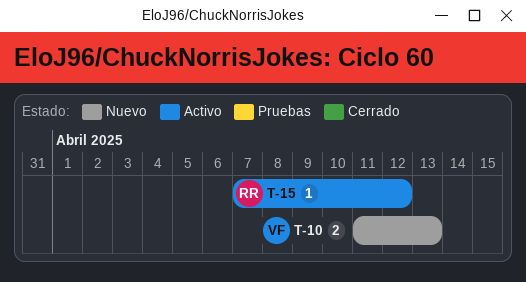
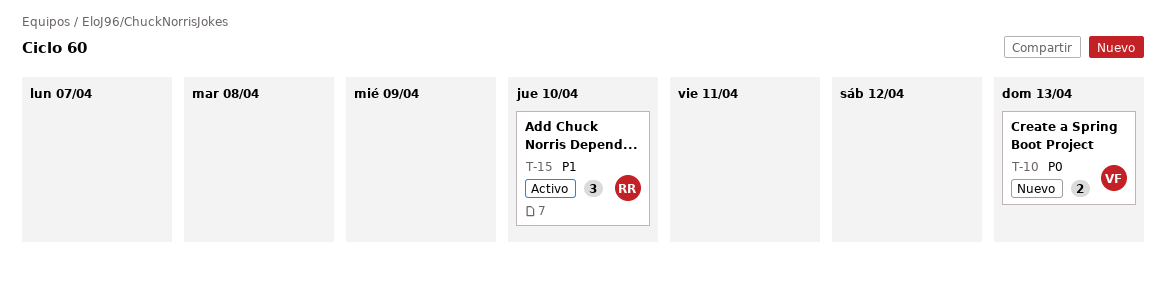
T-15, estimate: 1 -> 3
T-15, due: Apr 12 -> Apr 10

